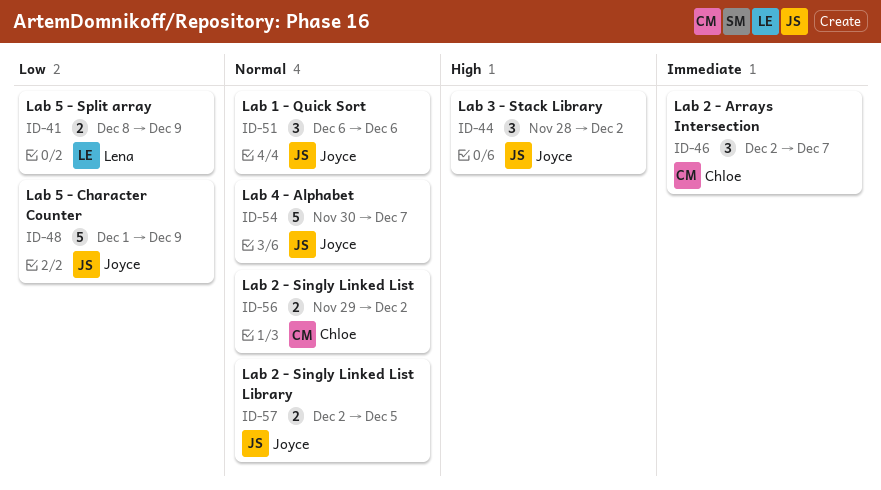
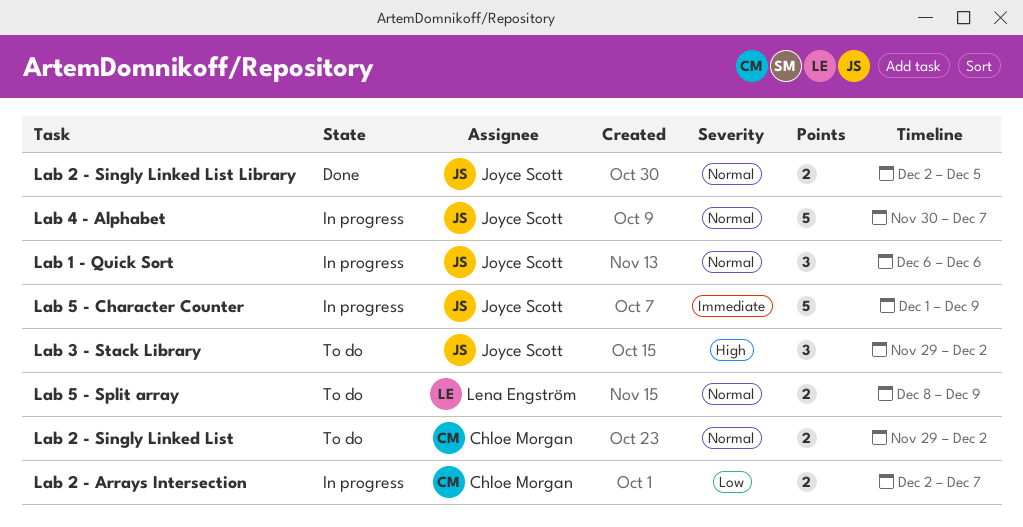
Lab 2 - Arrays Intersection, priority: Immediate -> Low
Lab 2 - Arrays Intersection, estimate: 3 -> 2
Lab 3 - Stack Library, start: Nov 28 -> Nov 29
Lab 5 - Character Counter, priority: Low -> Immediate
Lab 5 - Split array, priority: Low -> Normal

